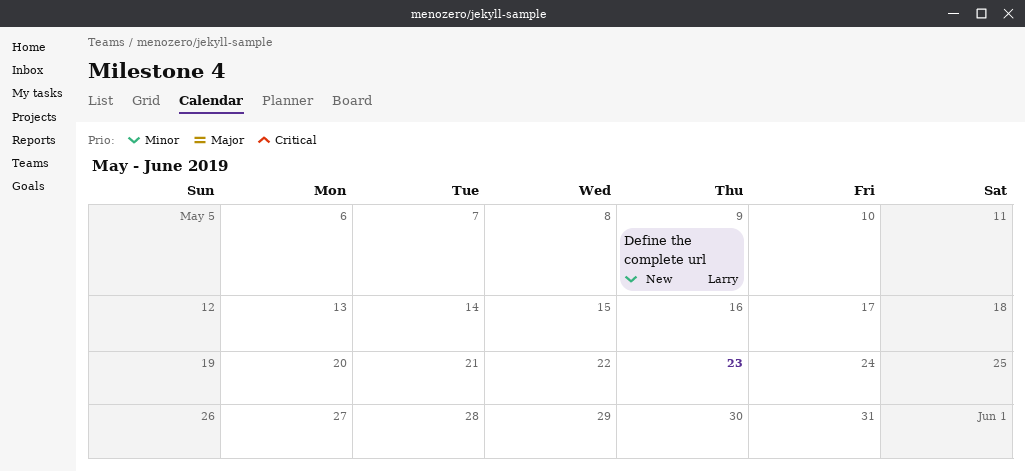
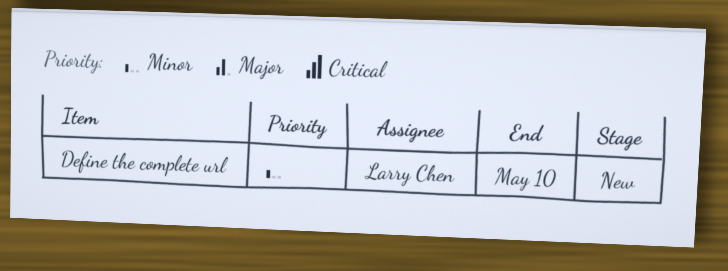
Define the complete url, due: May 9 -> May 10

